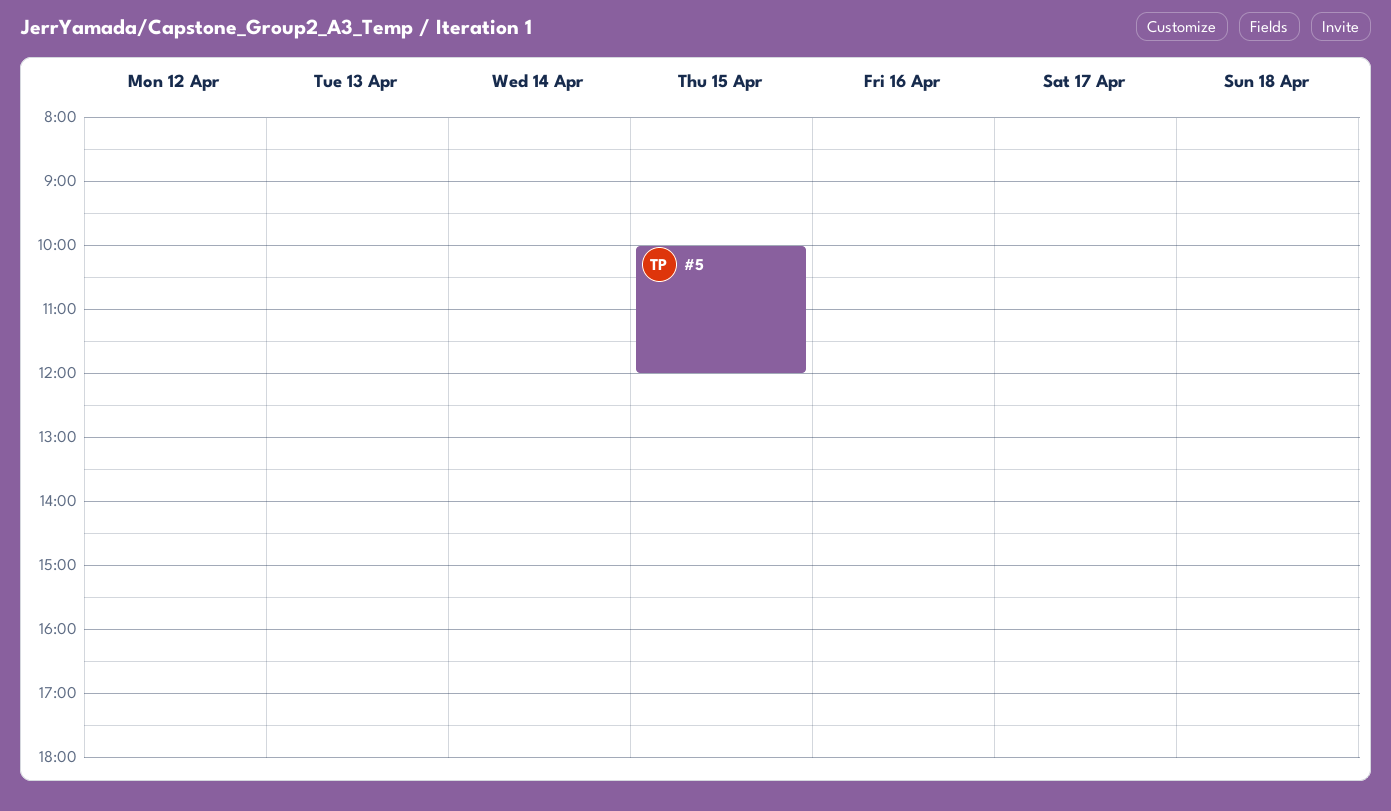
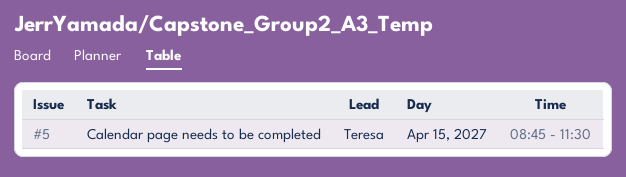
#5, begins: 10:00 -> 08:45
#5, ends: 12:00 -> 11:30

